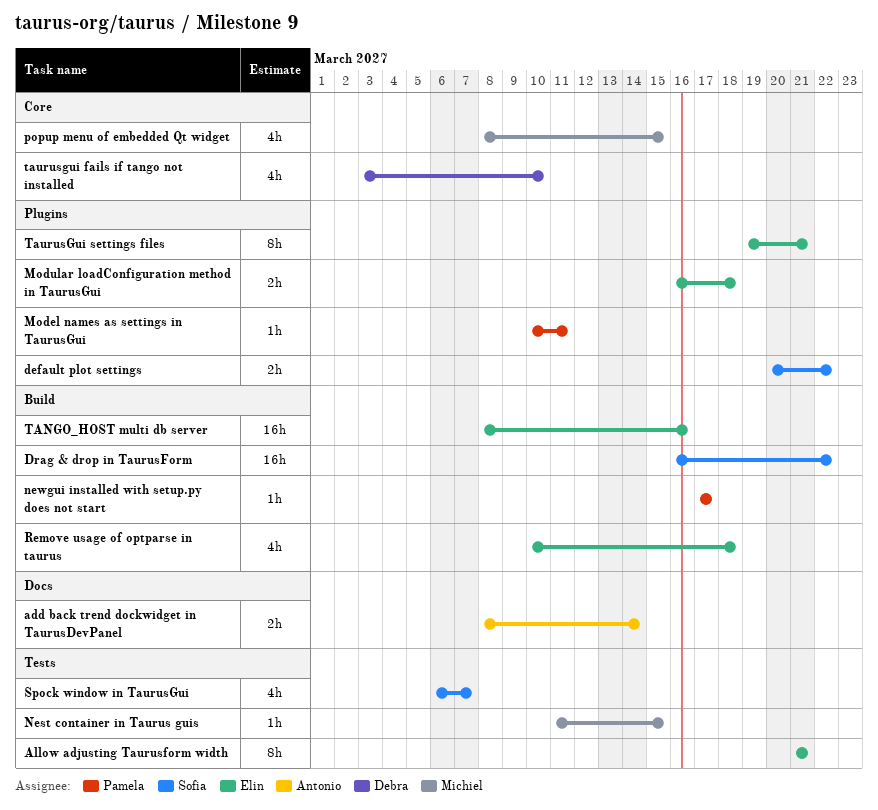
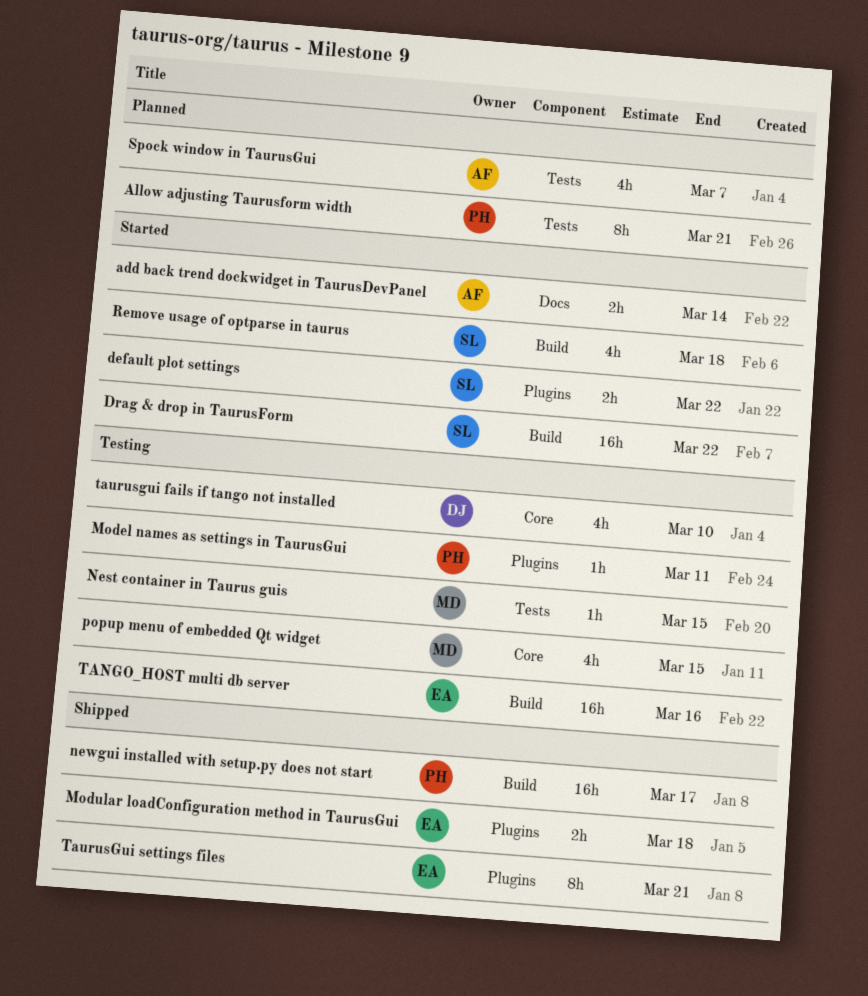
Allow adjusting Taurusform width, owner: Elin -> Pamela
newgui installed with setup.py does not start, estimate: 1h -> 16h
Remove usage of optparse in taurus, owner: Elin -> Sofia
Spock window in TaurusGui, owner: Sofia -> Antonio

